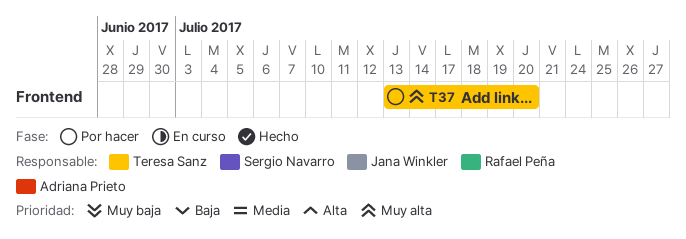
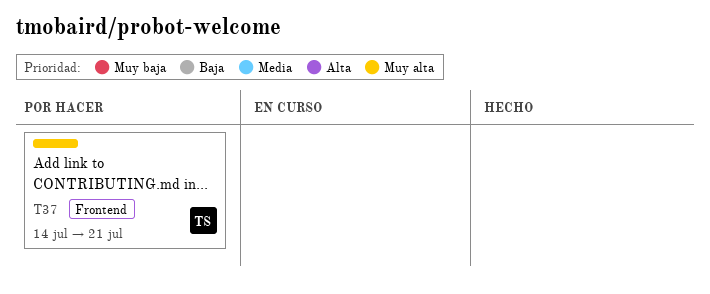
T37, start: Jul 13 -> Jul 14
T37, due: Jul 20 -> Jul 21

